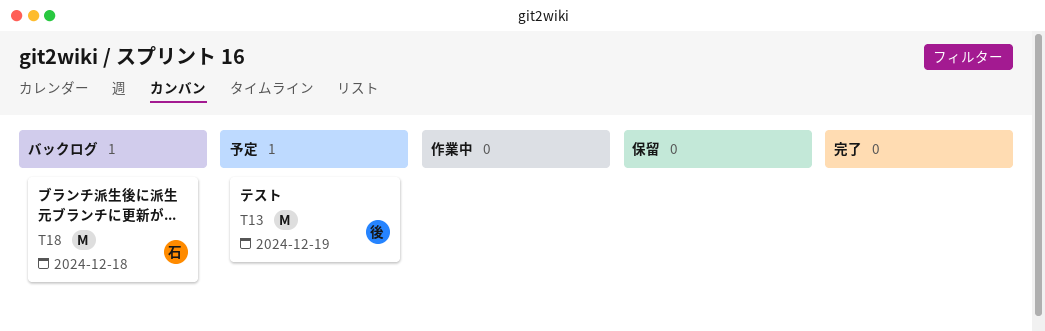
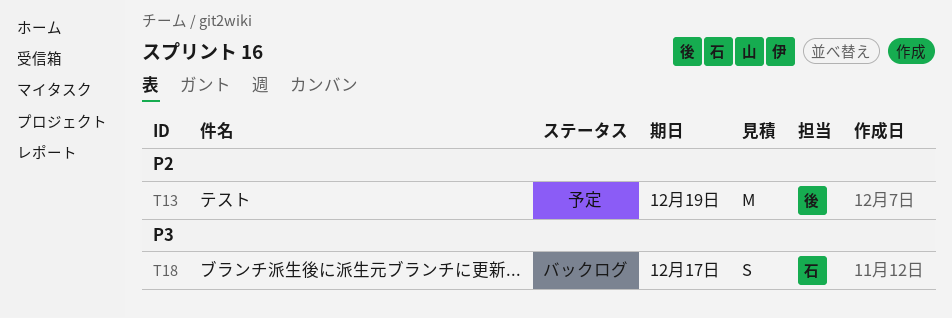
T18, estimate: M -> S
T18, due: Dec 18 -> Dec 17

